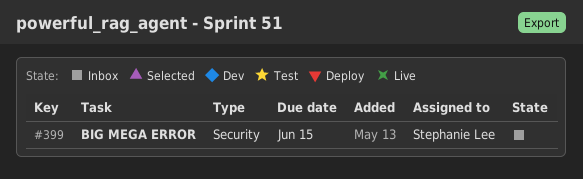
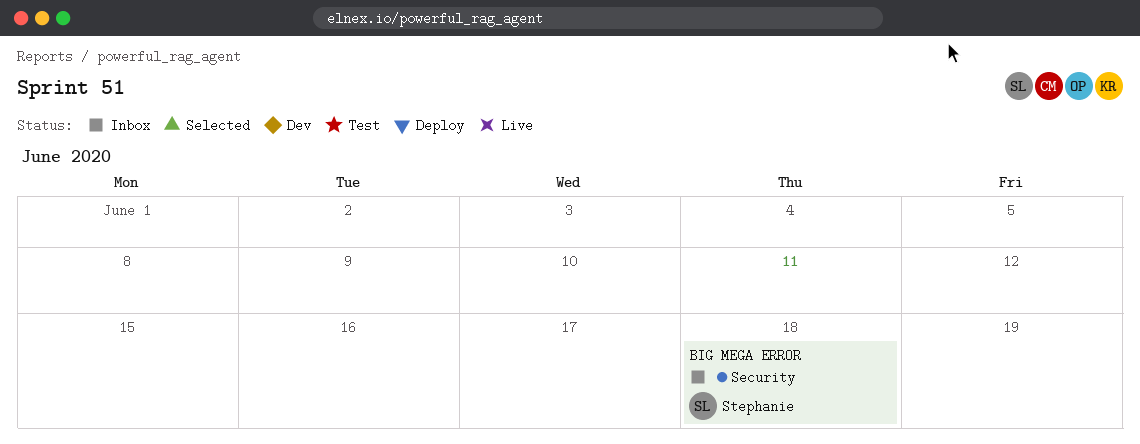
BIG MEGA ERROR, due: Jun 15 -> Jun 18

